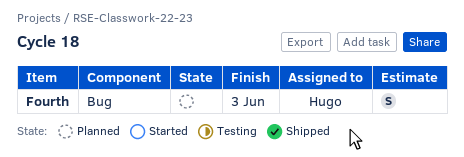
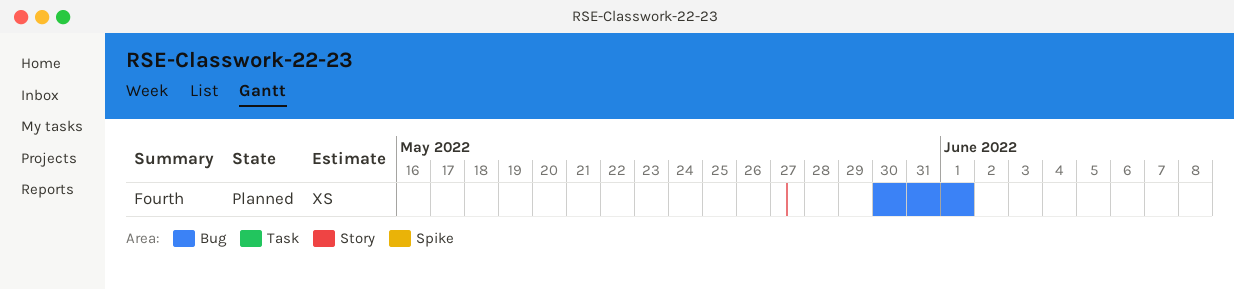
Fourth, estimate: S -> XS
Fourth, due: Jun 3 -> Jun 1

